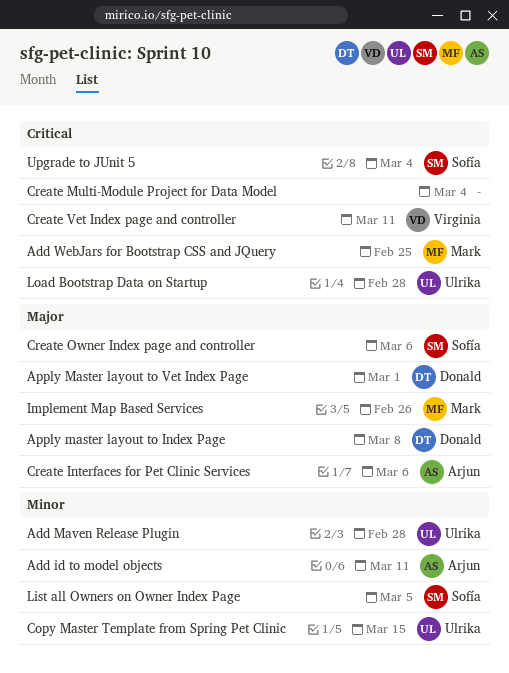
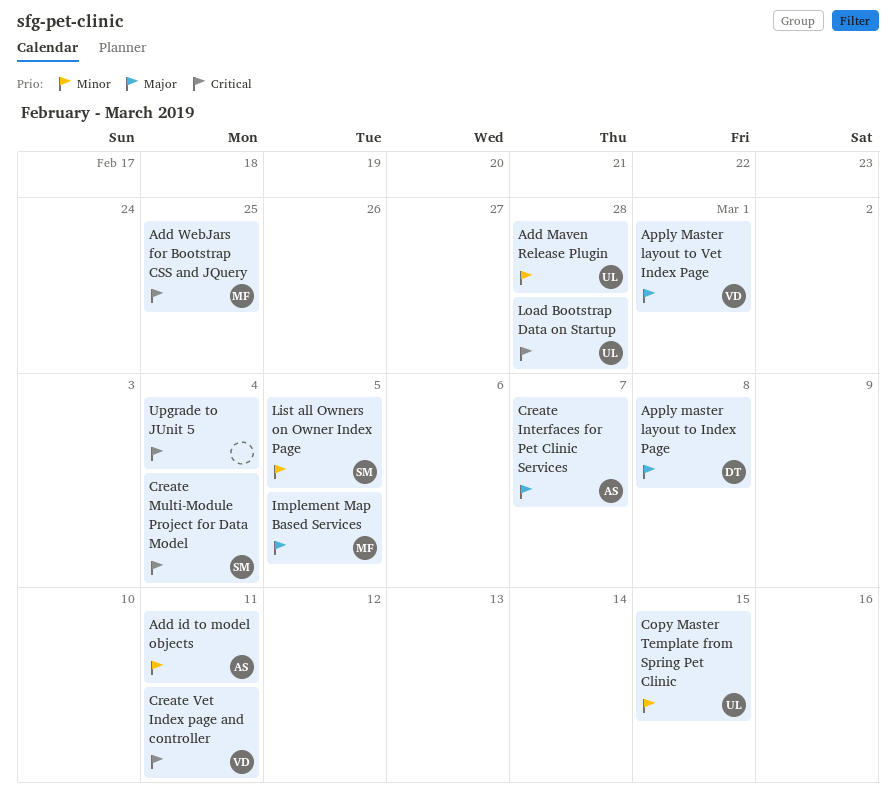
Apply Master layout to Vet Index Page, owner: Donald -> Virginia
Create Interfaces for Pet Clinic Services, due: Mar 6 -> Mar 7
Create Multi-Module Project for Data Model, owner: none -> Sofía
Create Owner Index page and controller: present -> none
Implement Map Based Services, due: Feb 26 -> Mar 5
Upgrade to JUnit 5, owner: Sofía -> none

